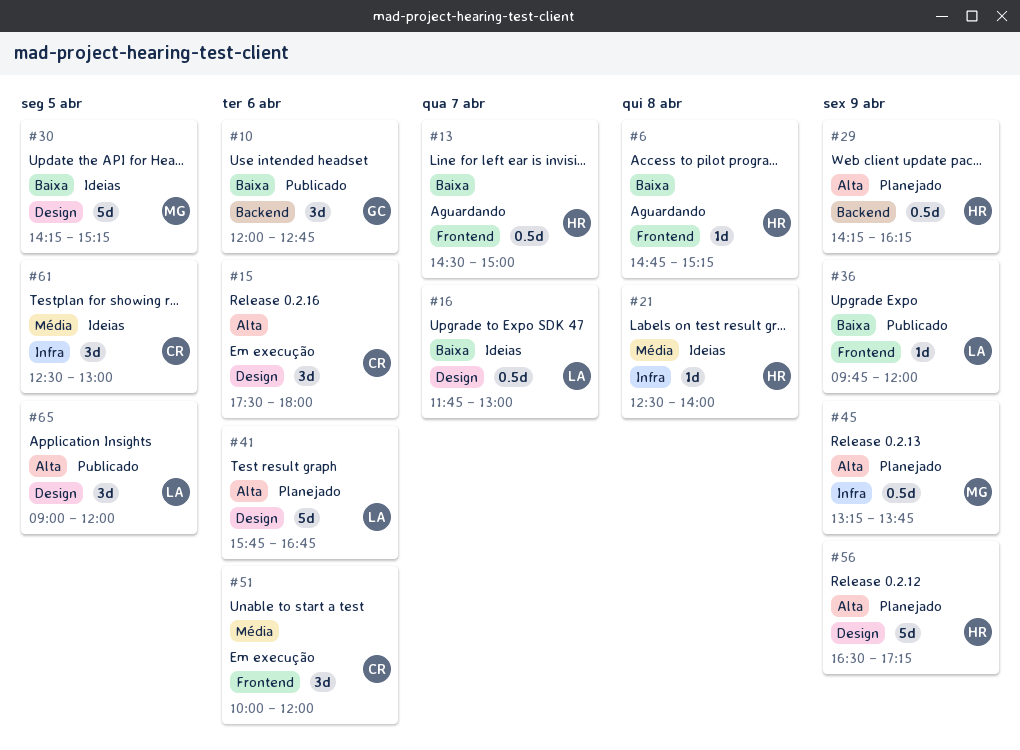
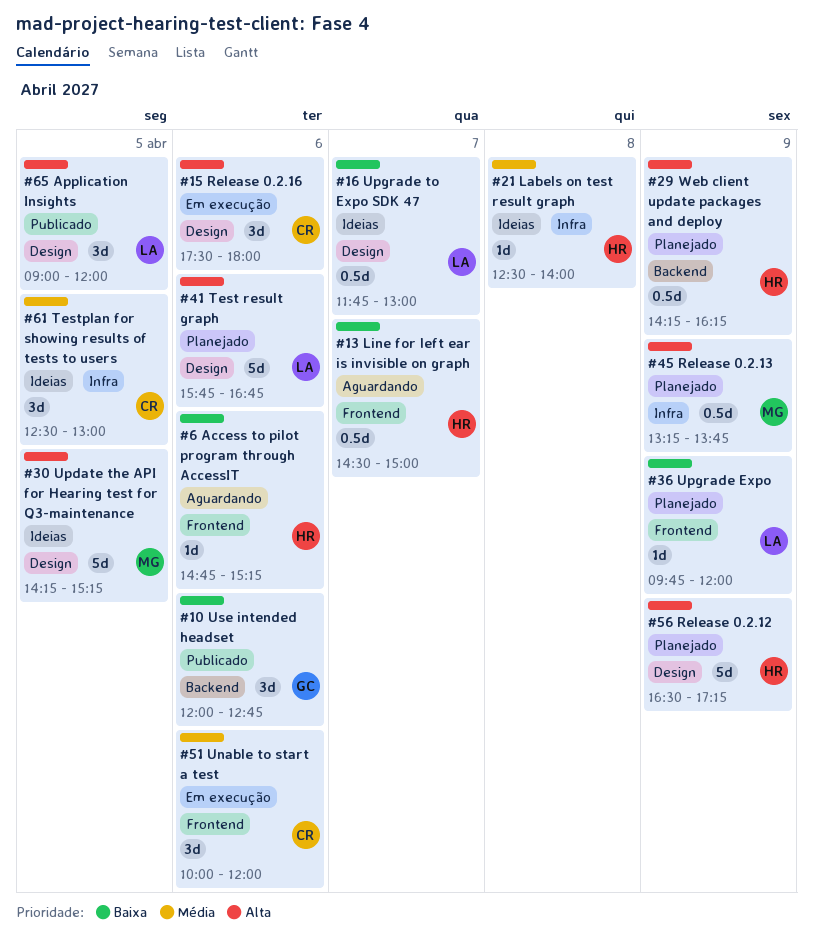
#6, day: Apr 8 -> Apr 6
#30, priority: Baixa -> Alta
#36, status: Publicado -> Planejado

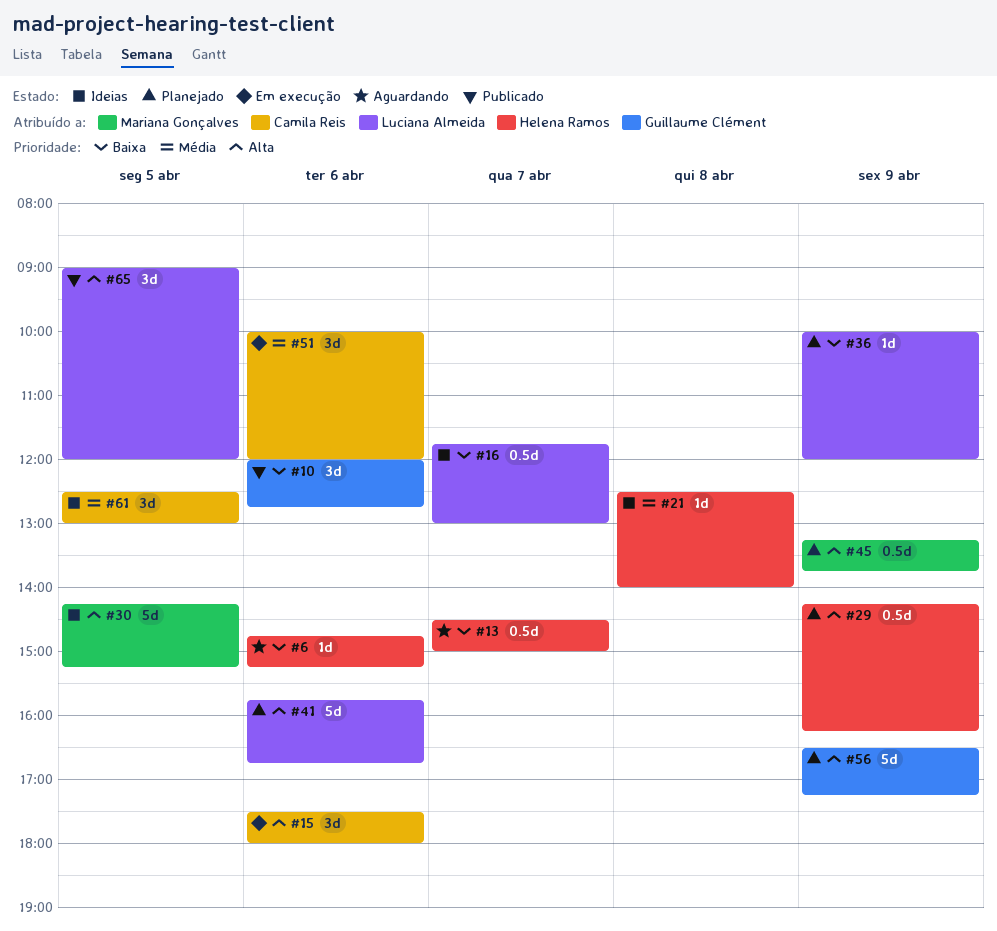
#36, begins: 09:45 -> 10:00
#56, owner: Helena Ramos -> Guillaume Clément

